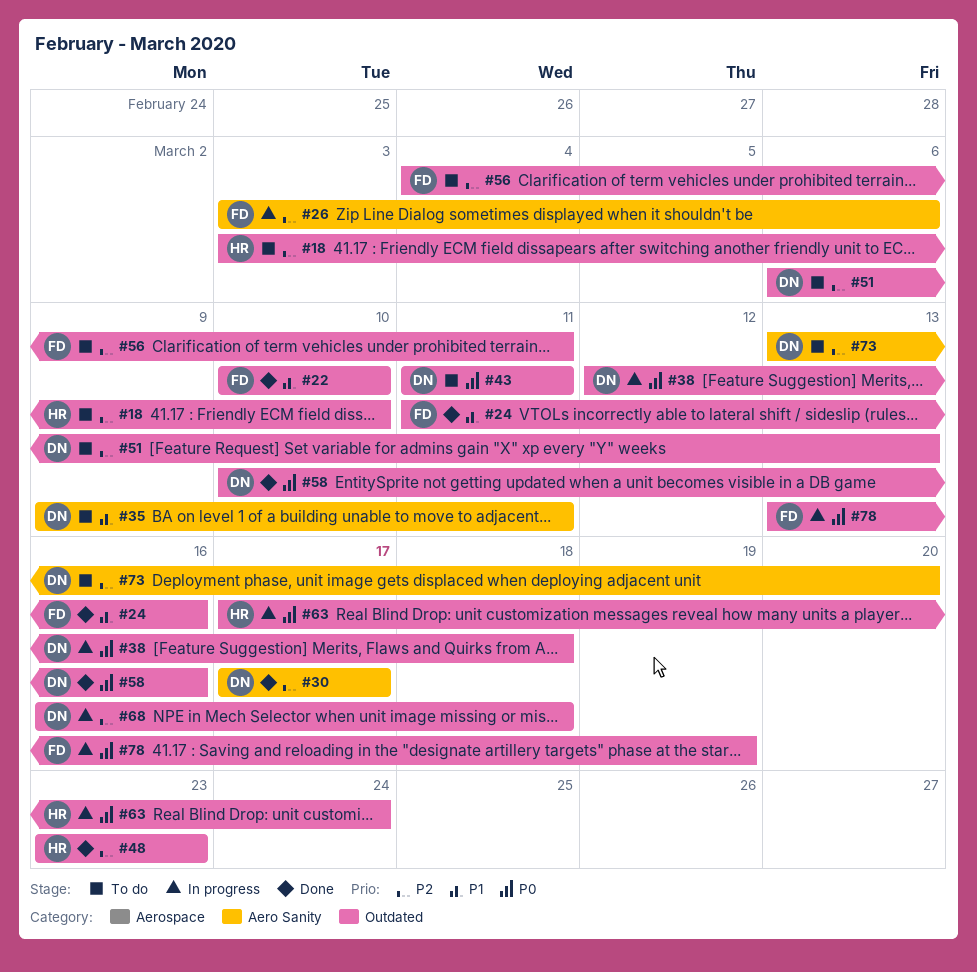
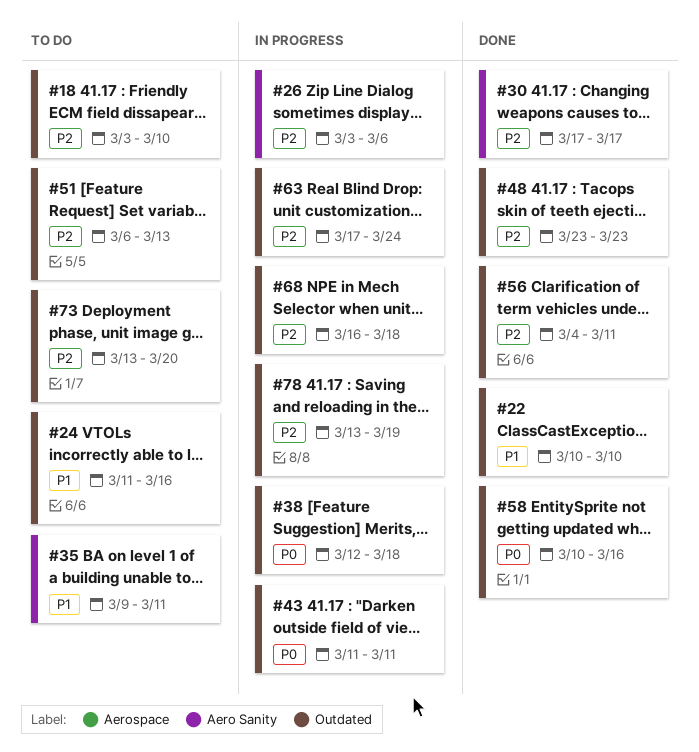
#24, status: Done -> To do
#43, status: To do -> In progress
#56, status: To do -> Done
#63, priority: P0 -> P2
#73, label: Aero Sanity -> Outdated
#78, priority: P0 -> P2

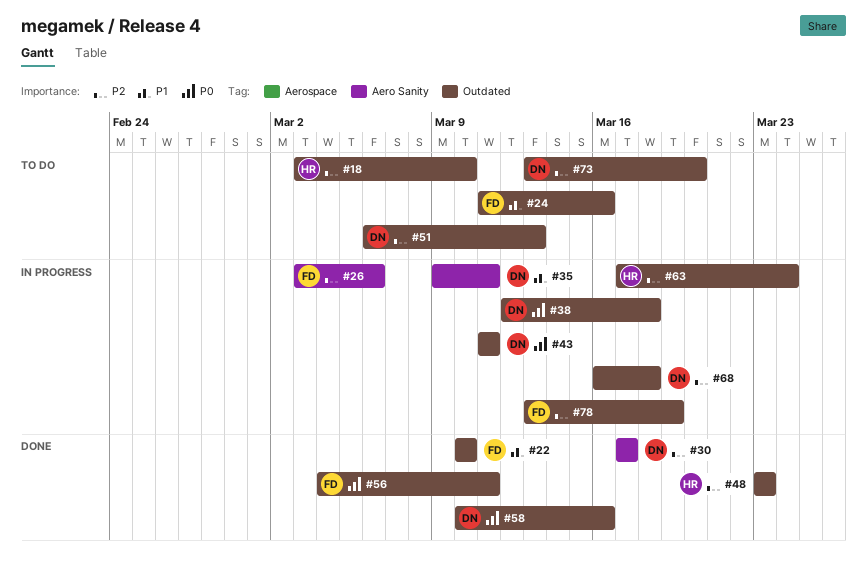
#35, status: To do -> In progress
#56, priority: P2 -> P0

